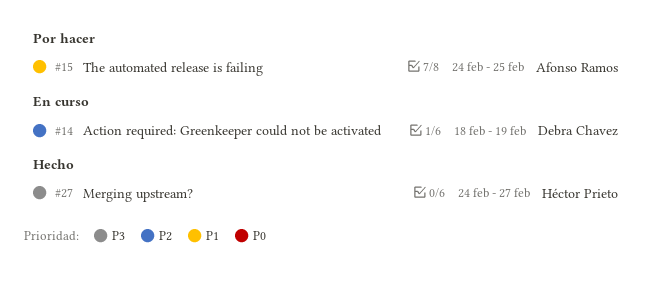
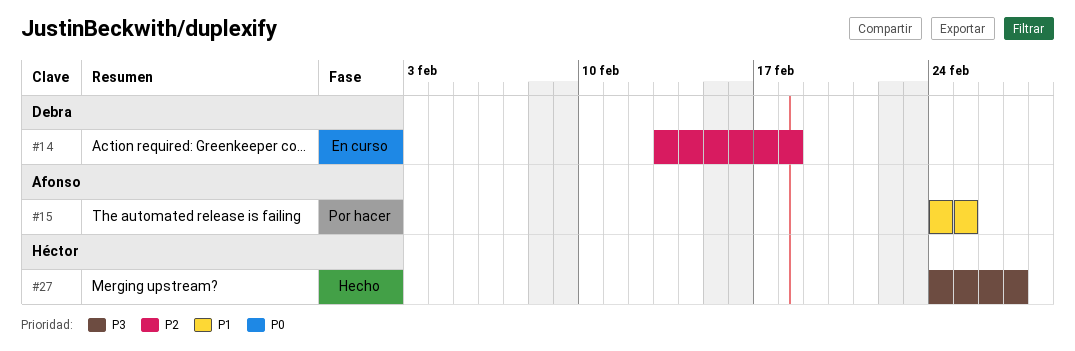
#14, start: Feb 18 -> Feb 13
#14, due: Feb 19 -> Feb 18

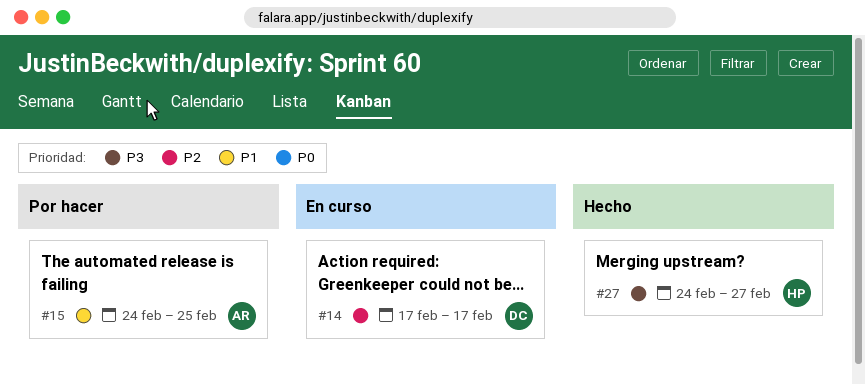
#14, start: Feb 13 -> Feb 17
#14, due: Feb 18 -> Feb 17

